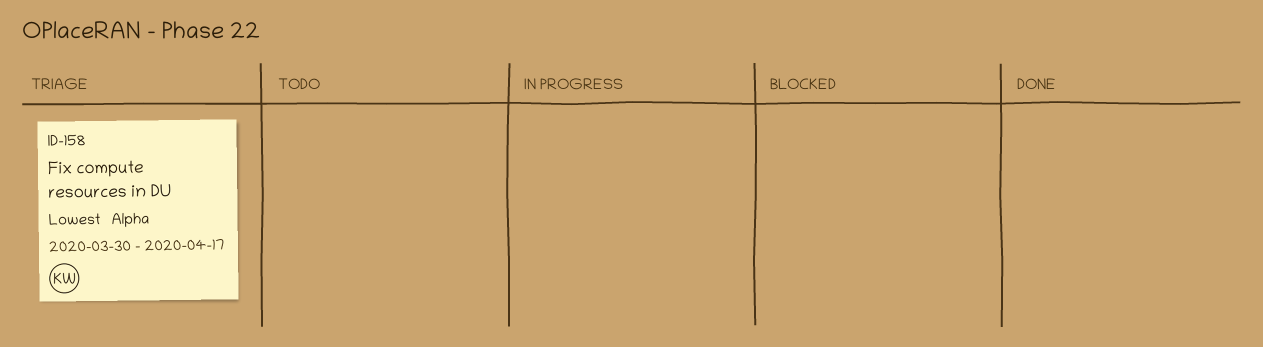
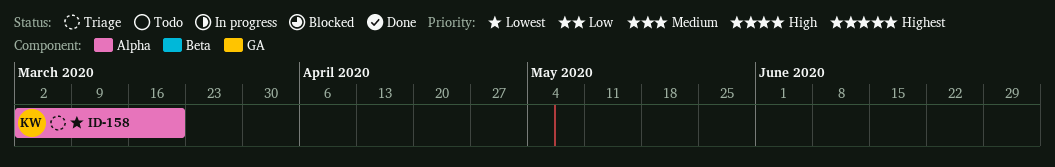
ID-158, start: Mar 30 -> Mar 2
ID-158, due: Apr 17 -> Mar 20

